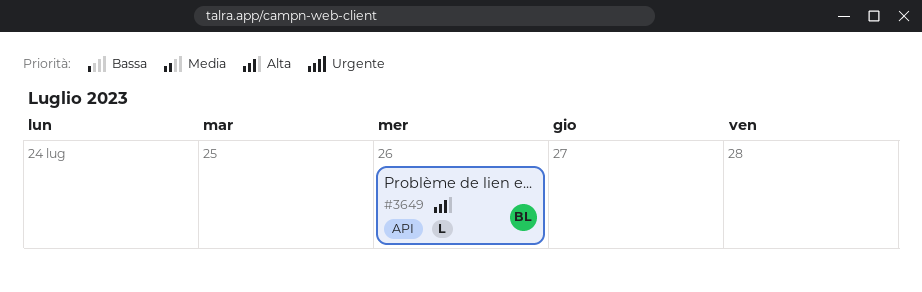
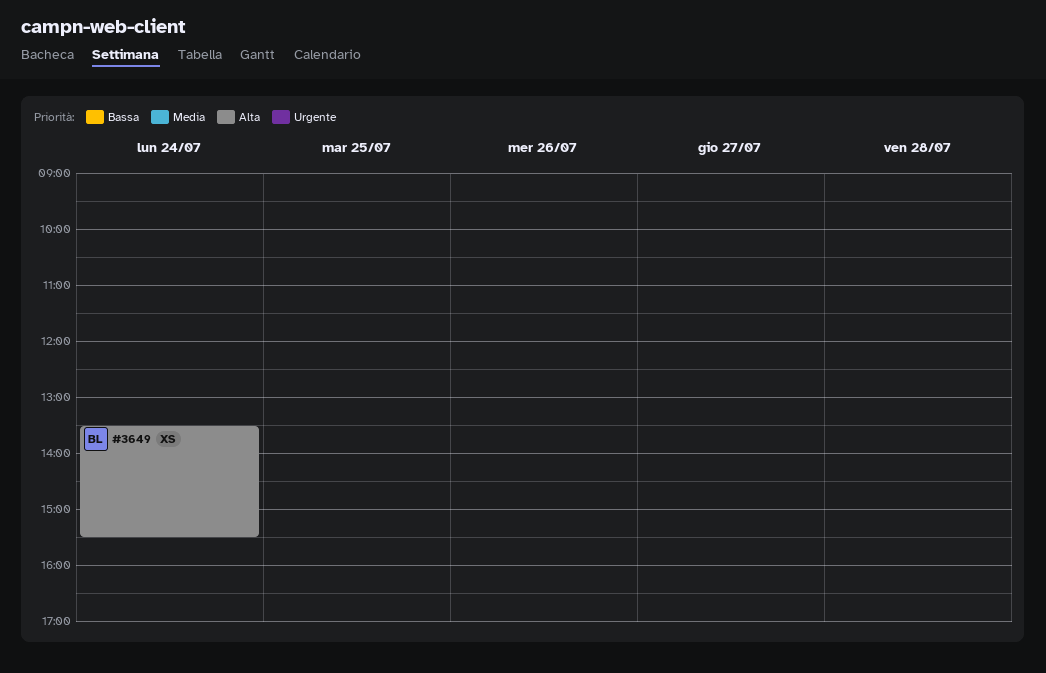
#3649, estimate: L -> XS
#3649, day: Jul 26 -> Jul 24

